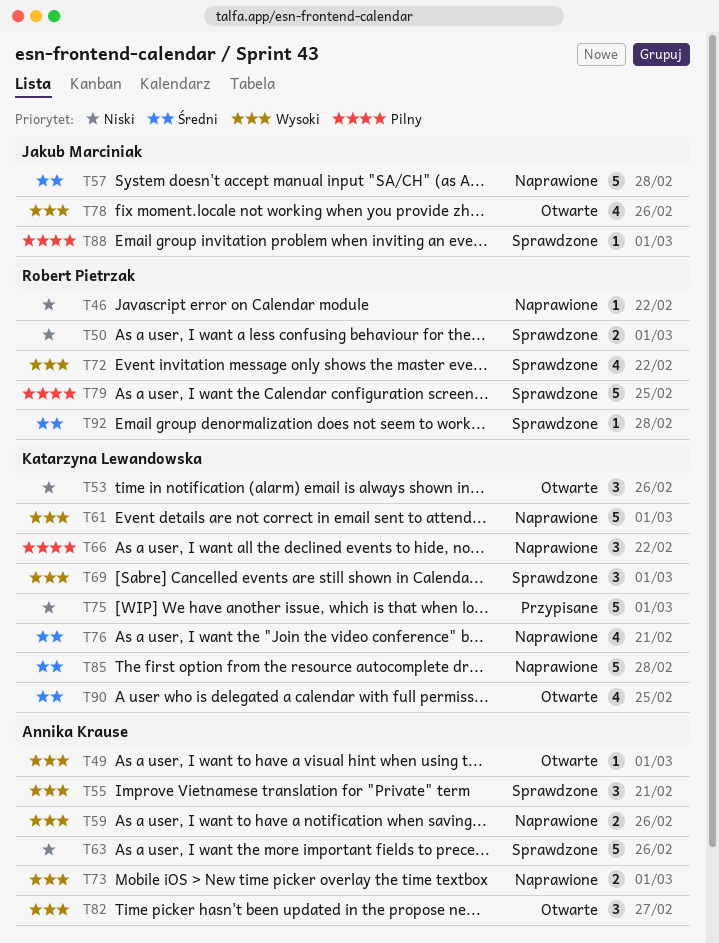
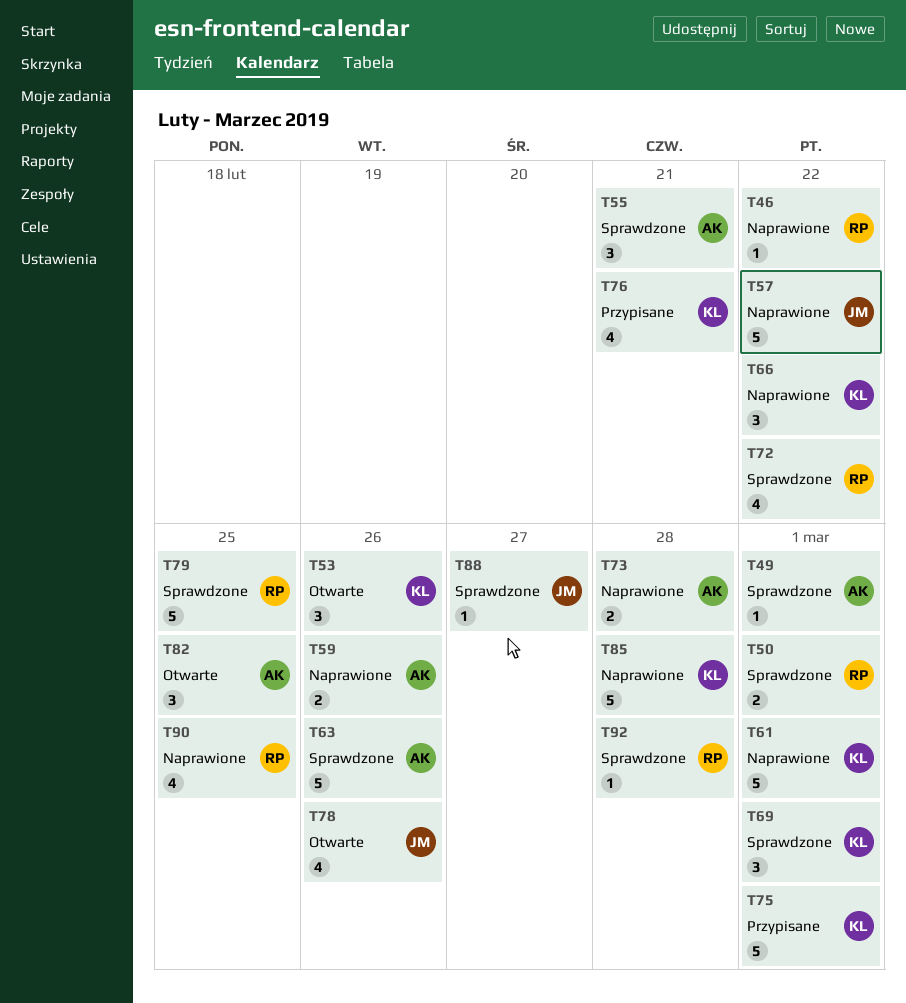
T49, status: Otwarte -> Sprawdzone
T57, due: Feb 28 -> Feb 22
T73, due: Mar 1 -> Feb 28
T76, status: Naprawione -> Przypisane
T82, due: Feb 27 -> Feb 25
T88, due: Mar 1 -> Feb 27
T90, status: Otwarte -> Naprawione
T90, owner: Katarzyna Lewandowska -> Robert Pietrzak

